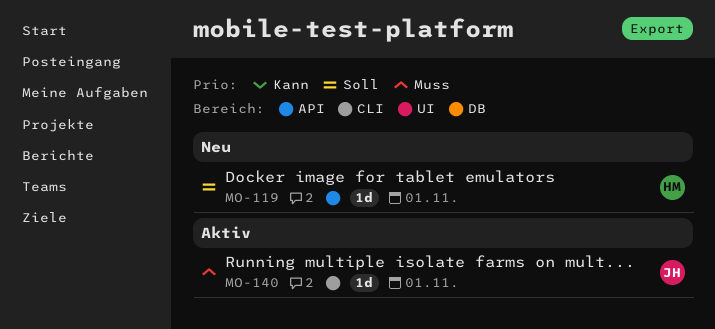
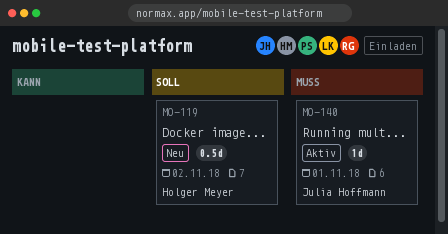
MO-119, estimate: 1d -> 0.5d
MO-119, due: Nov 1 -> Nov 2

